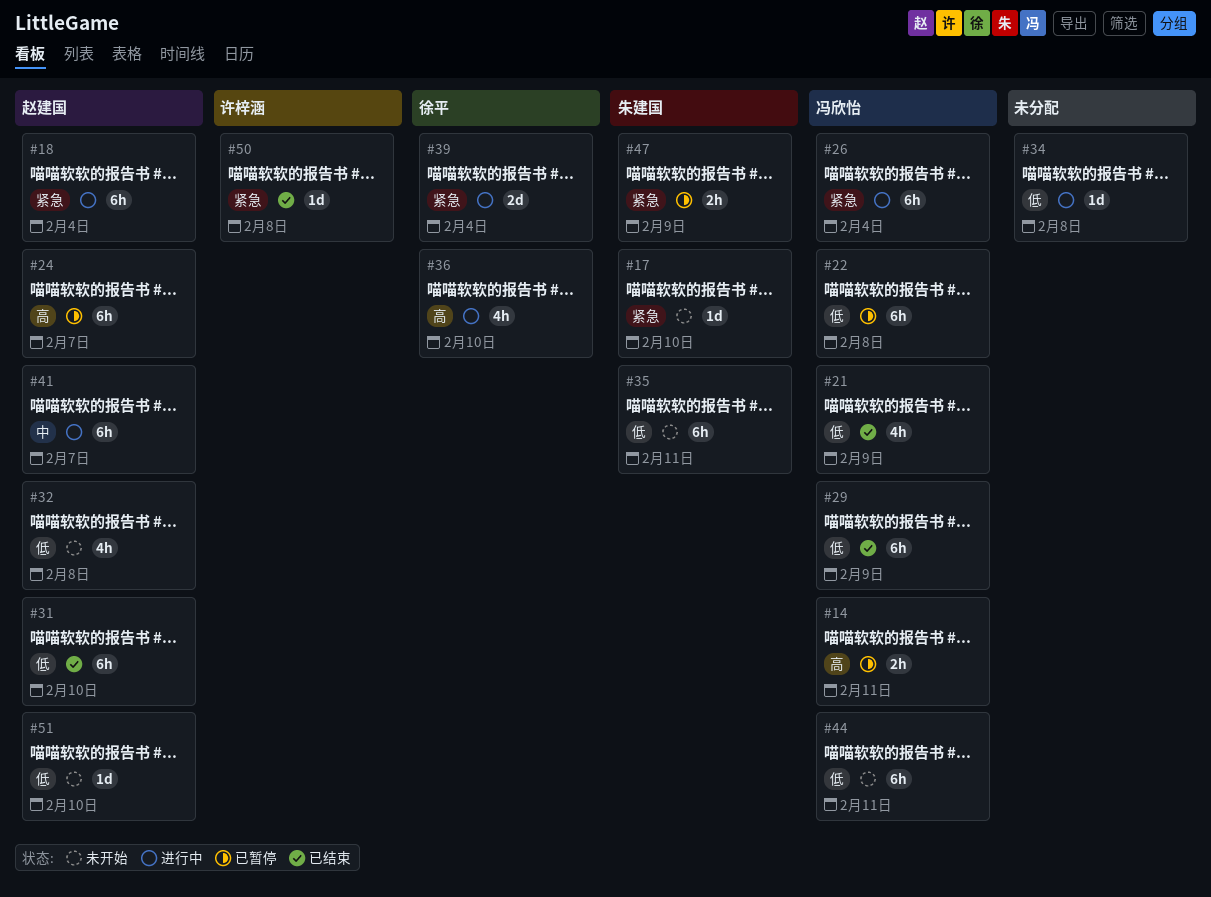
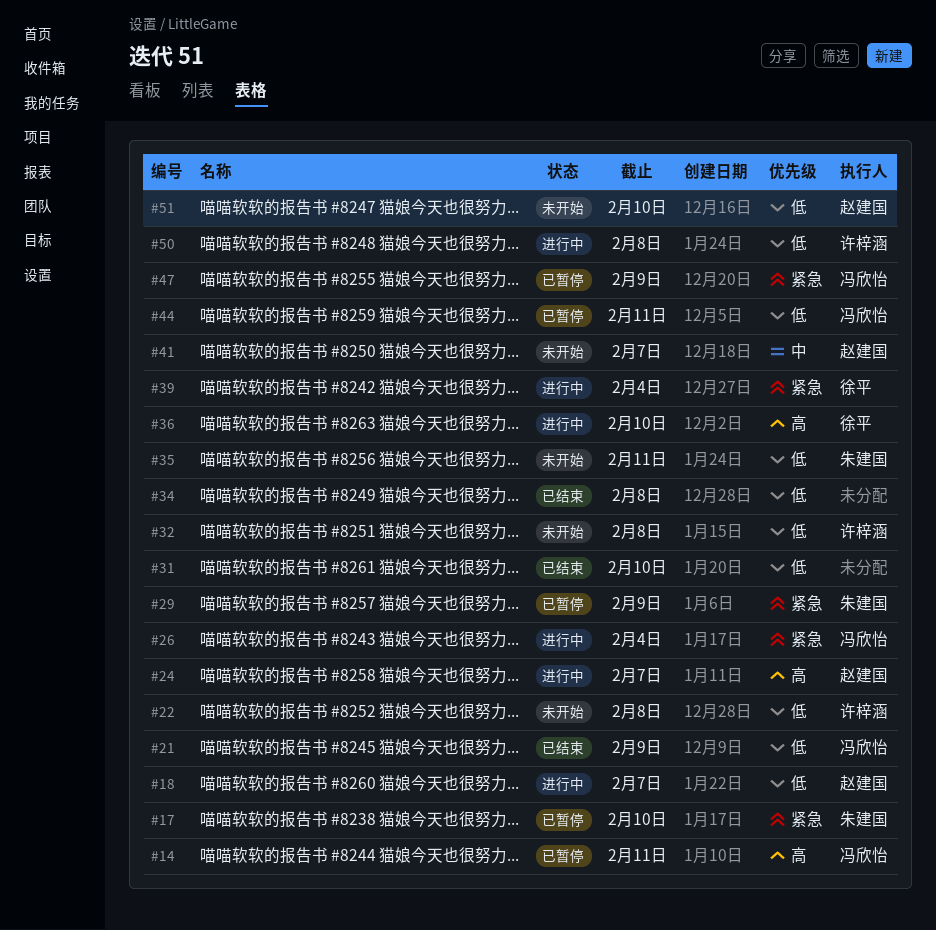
#17, status: 未开始 -> 已暂停
#18, priority: 紧急 -> 低
#18, due: Feb 4 -> Feb 7
#22, status: 已暂停 -> 未开始
#22, owner: 冯欣怡 -> 许梓涵
#24, status: 已暂停 -> 进行中
#29, status: 已结束 -> 已暂停
#29, owner: 冯欣怡 -> 朱建国
#29, priority: 低 -> 紧急
#31, owner: 赵建国 -> none
#32, owner: 赵建国 -> 许梓涵
#34, status: 进行中 -> 已结束
#41, status: 进行中 -> 未开始
#44, status: 未开始 -> 已暂停
#47, owner: 朱建国 -> 冯欣怡
#50, status: 已结束 -> 进行中
#50, priority: 紧急 -> 低

